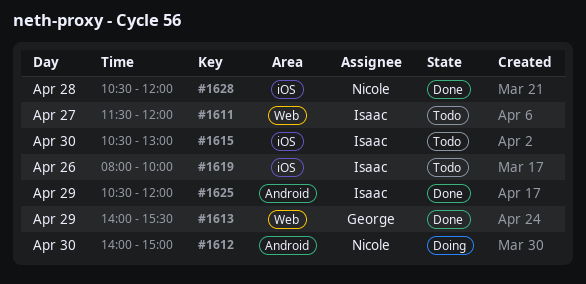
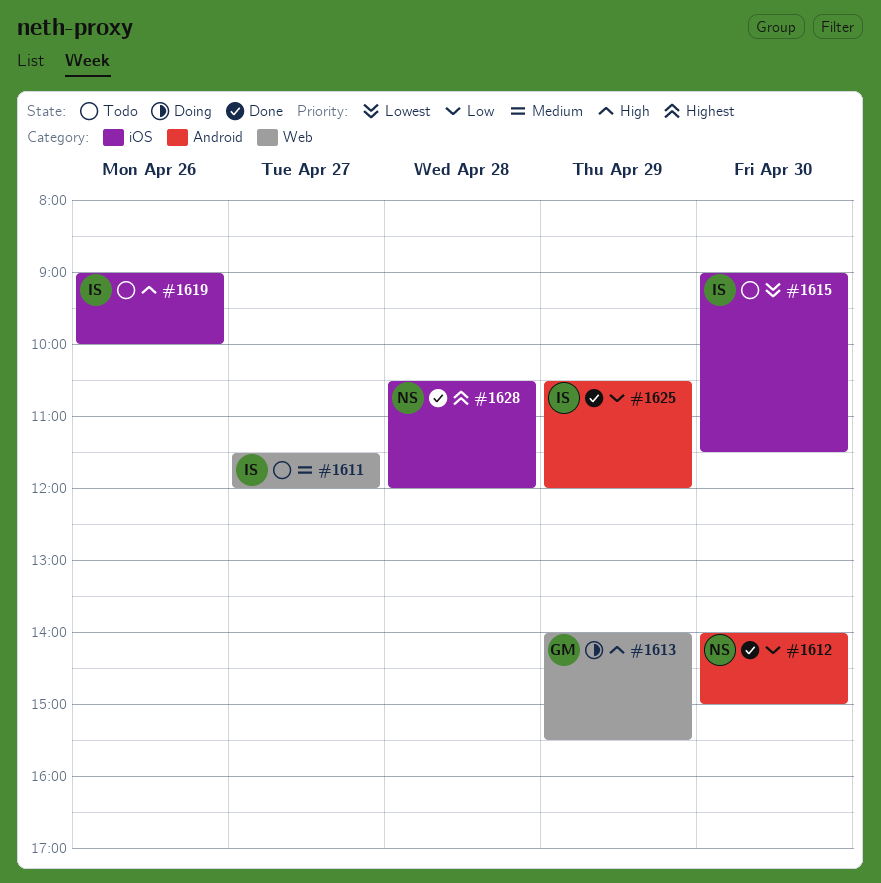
#1612, status: Doing -> Done
#1613, status: Done -> Doing
#1615, begins: 10:30 -> 09:00
#1615, ends: 13:00 -> 11:30
#1619, begins: 08:00 -> 09:00

